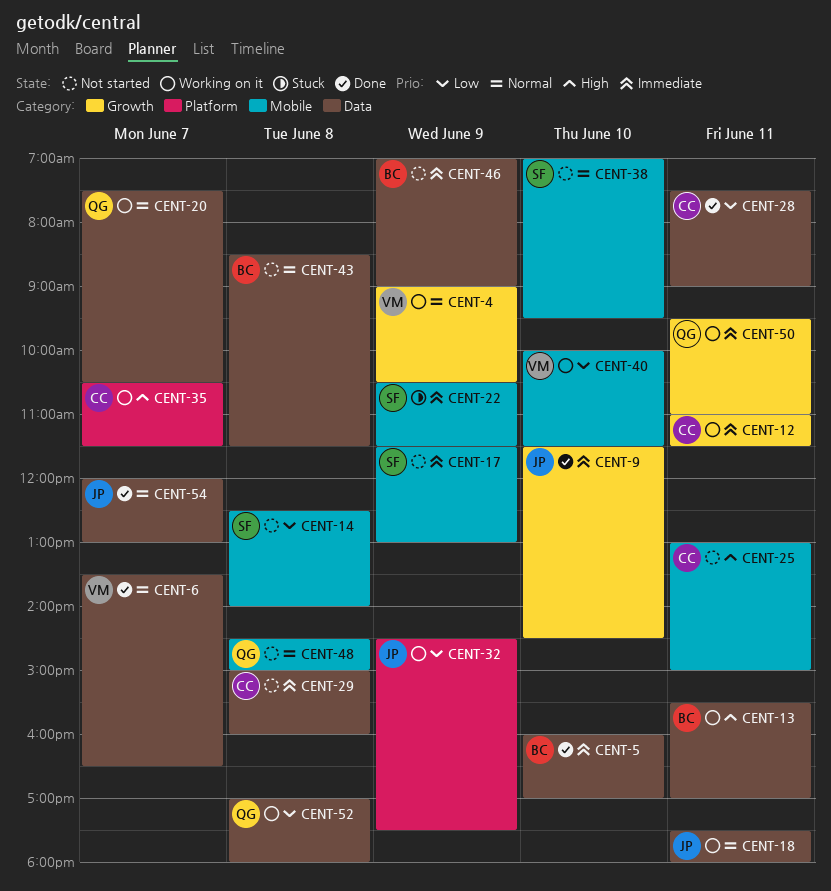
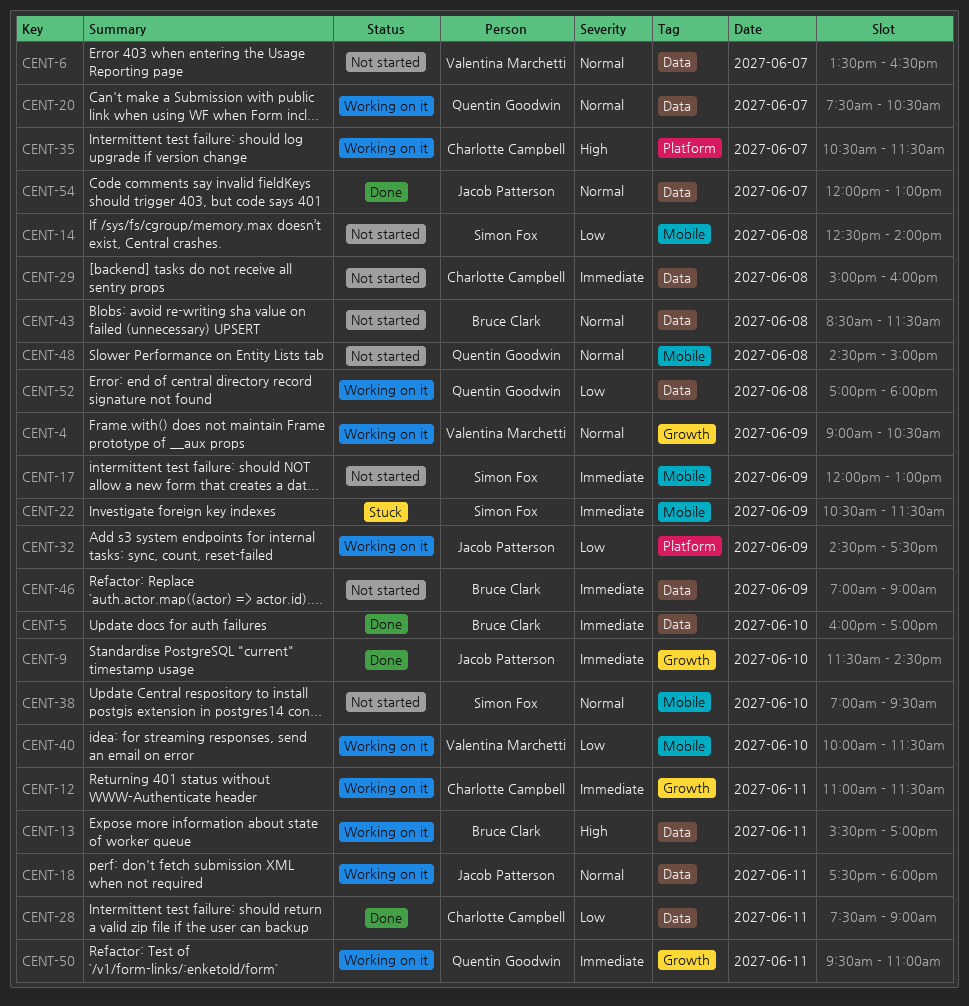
CENT-6, status: Done -> Not started
CENT-17, begins: 11:30 -> 12:00
CENT-25: present -> none

